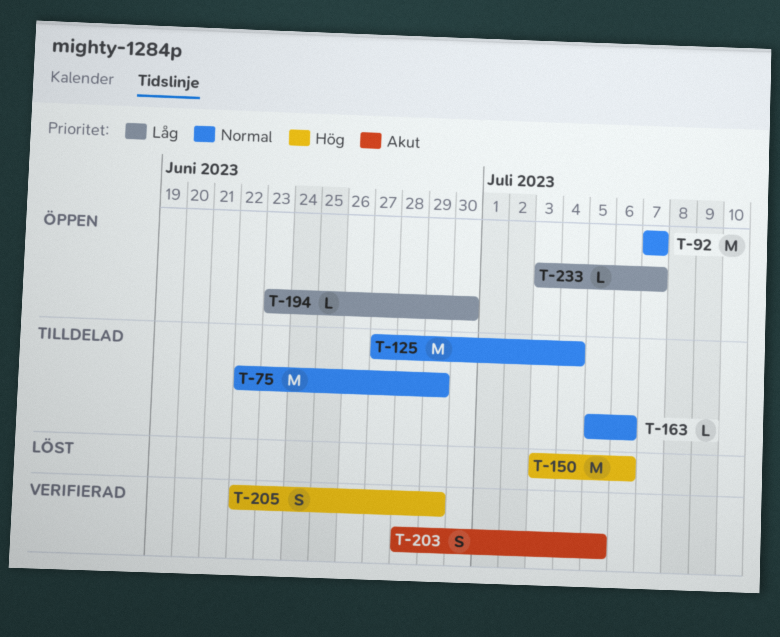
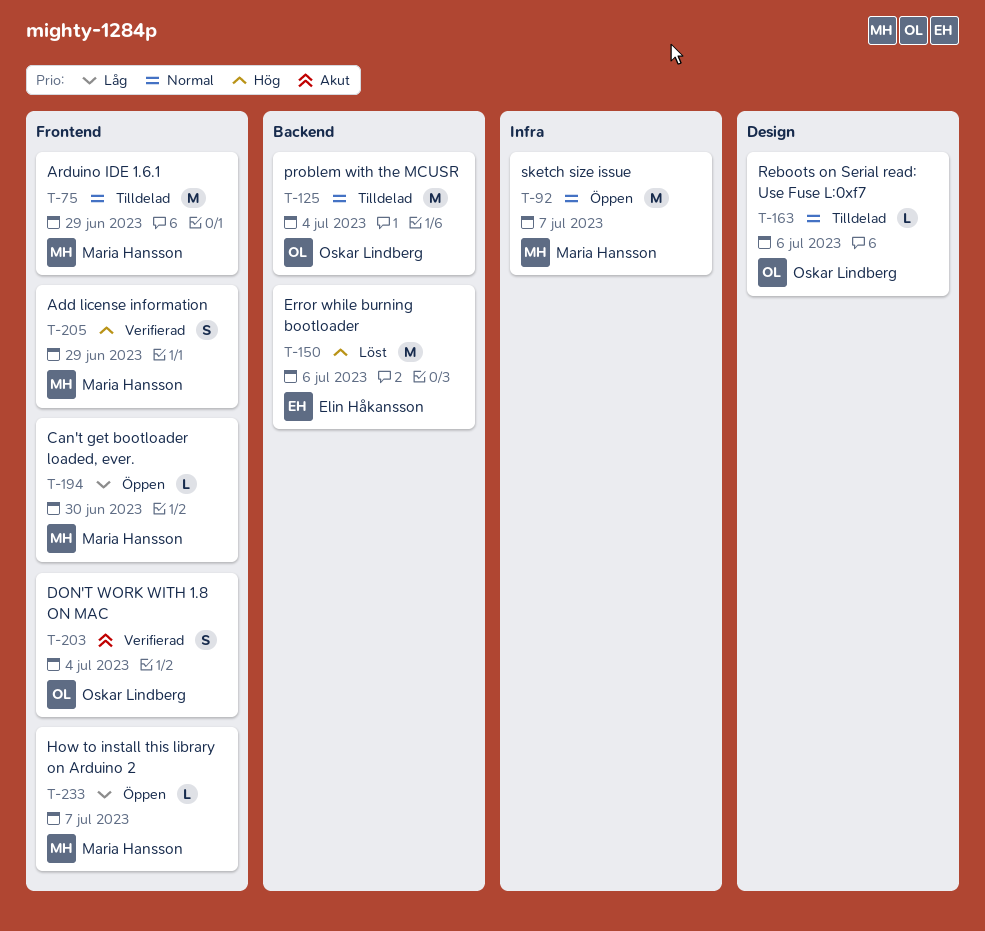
T-203, due: Jul 5 -> Jul 4

